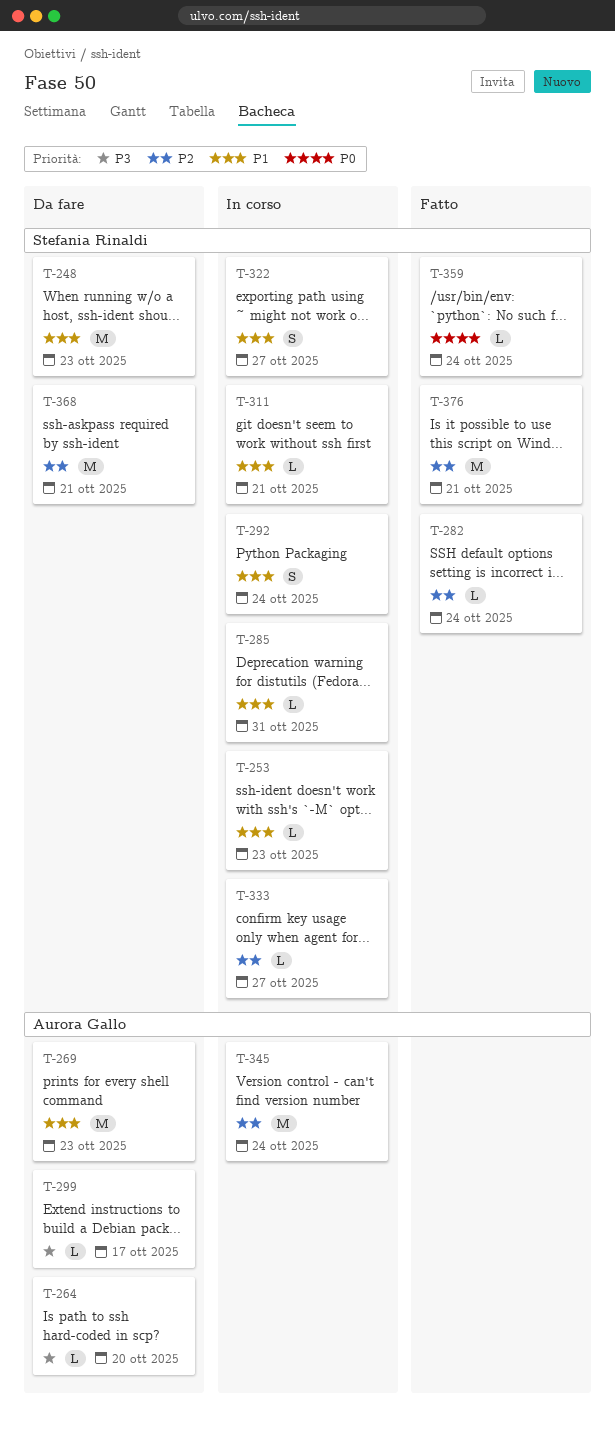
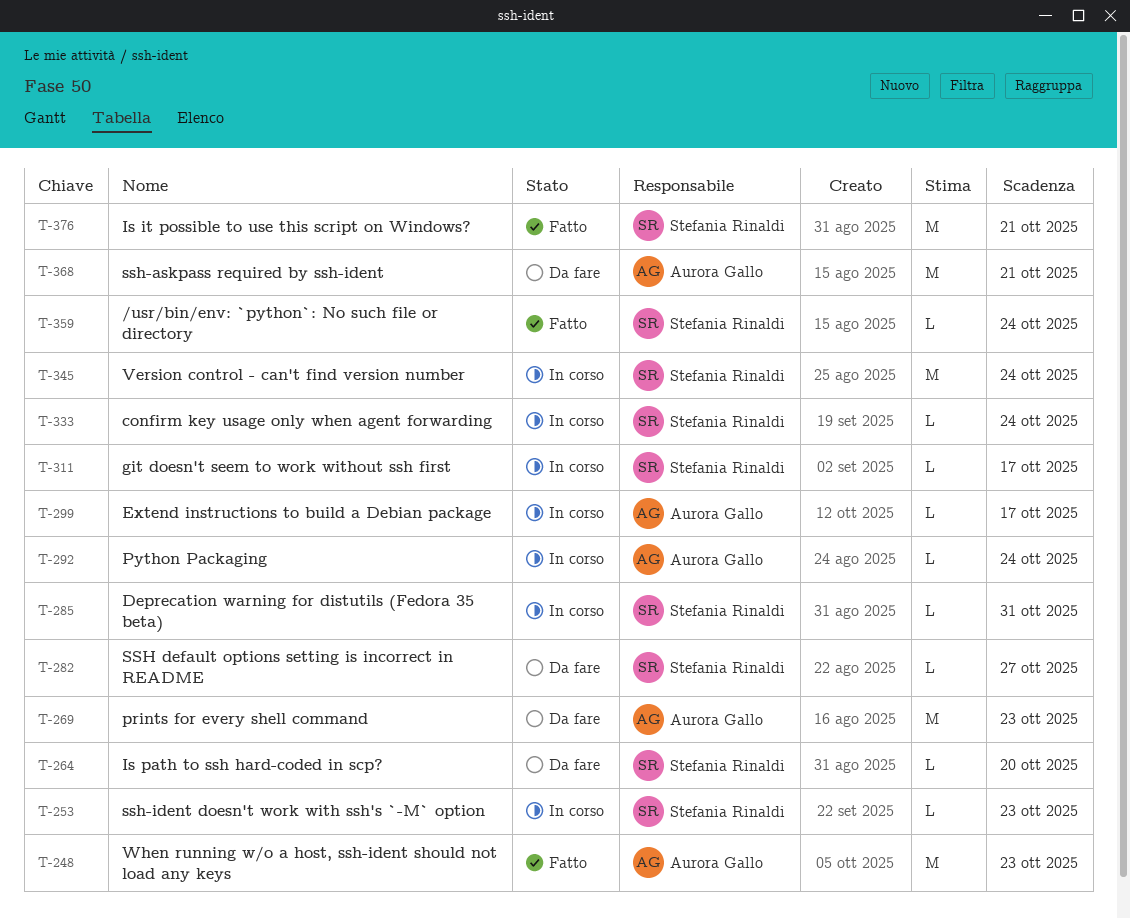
T-248, status: Da fare -> Fatto
T-248, owner: Stefania Rinaldi -> Aurora Gallo
T-264, owner: Aurora Gallo -> Stefania Rinaldi
T-282, status: Fatto -> Da fare
T-282, due: Oct 24 -> Oct 27
T-292, owner: Stefania Rinaldi -> Aurora Gallo
T-292, estimate: S -> L
T-299, status: Da fare -> In corso
T-311, due: Oct 21 -> Oct 17
T-322: present -> none
T-333, due: Oct 27 -> Oct 24
T-345, owner: Aurora Gallo -> Stefania Rinaldi
T-368, owner: Stefania Rinaldi -> Aurora Gallo

